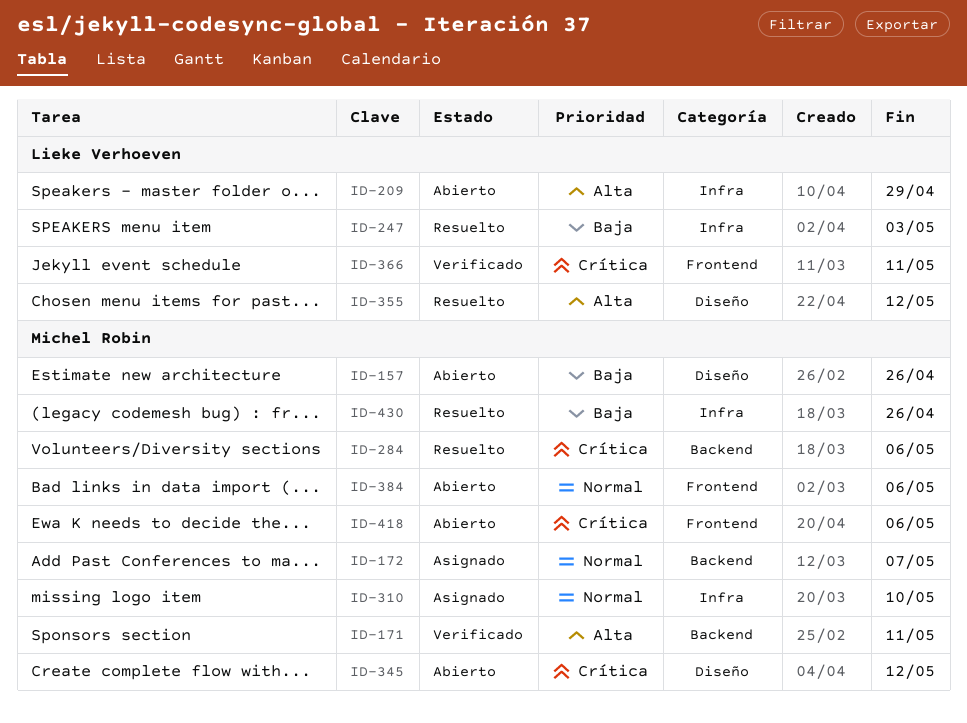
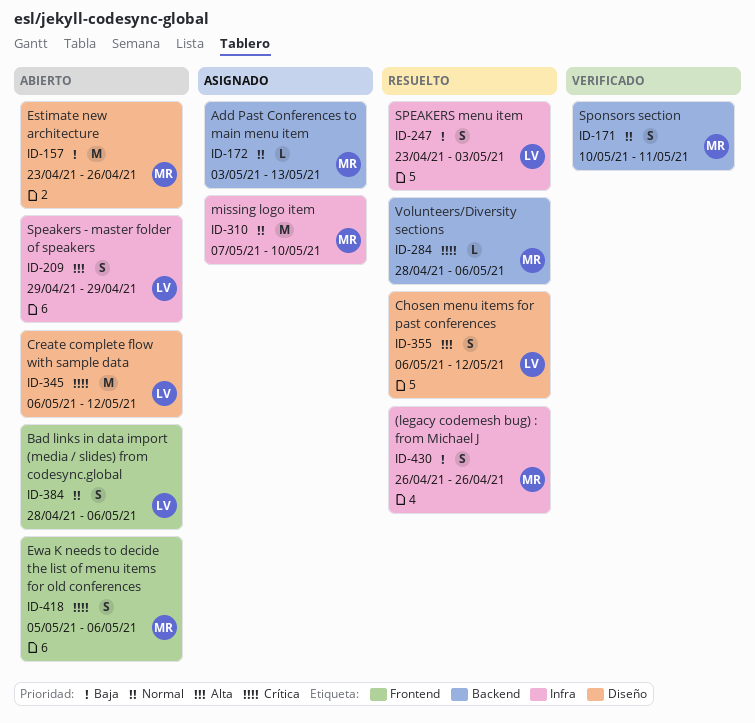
ID-171, priority: Alta -> Normal
ID-172, due: May 7 -> May 13
ID-345, owner: Michel Robin -> Lieke Verhoeven
ID-366: present -> none
ID-384, owner: Michel Robin -> Lieke Verhoeven

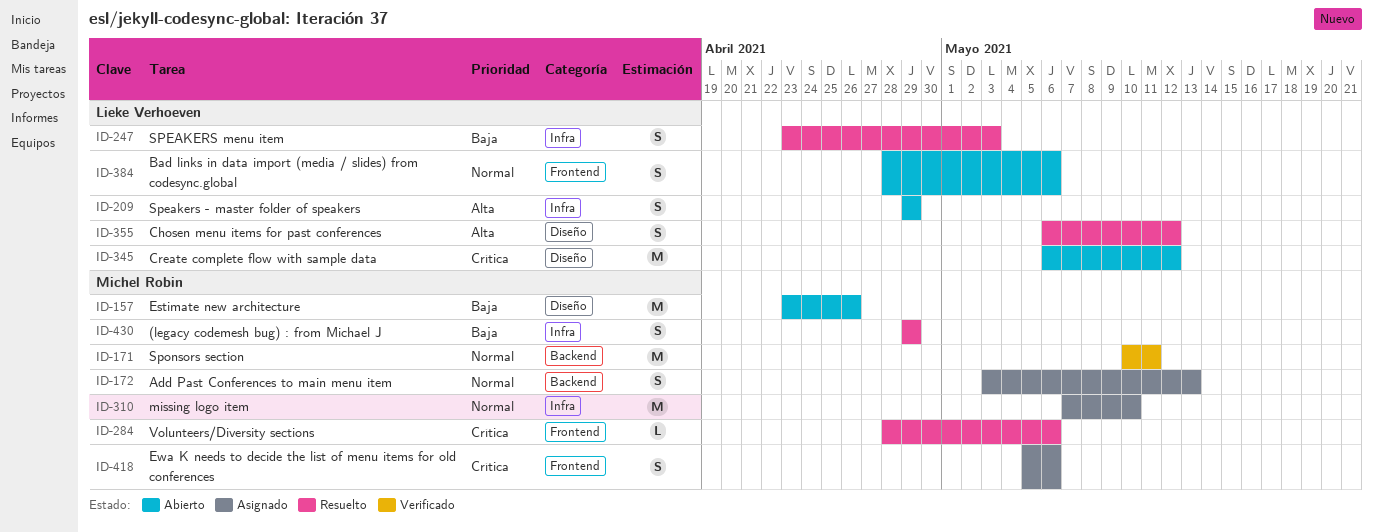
ID-171, estimate: S -> M
ID-172, estimate: L -> S
ID-284, label: Backend -> Frontend
ID-418, status: Abierto -> Asignado
ID-430, start: Apr 26 -> Apr 29
ID-430, due: Apr 26 -> Apr 29

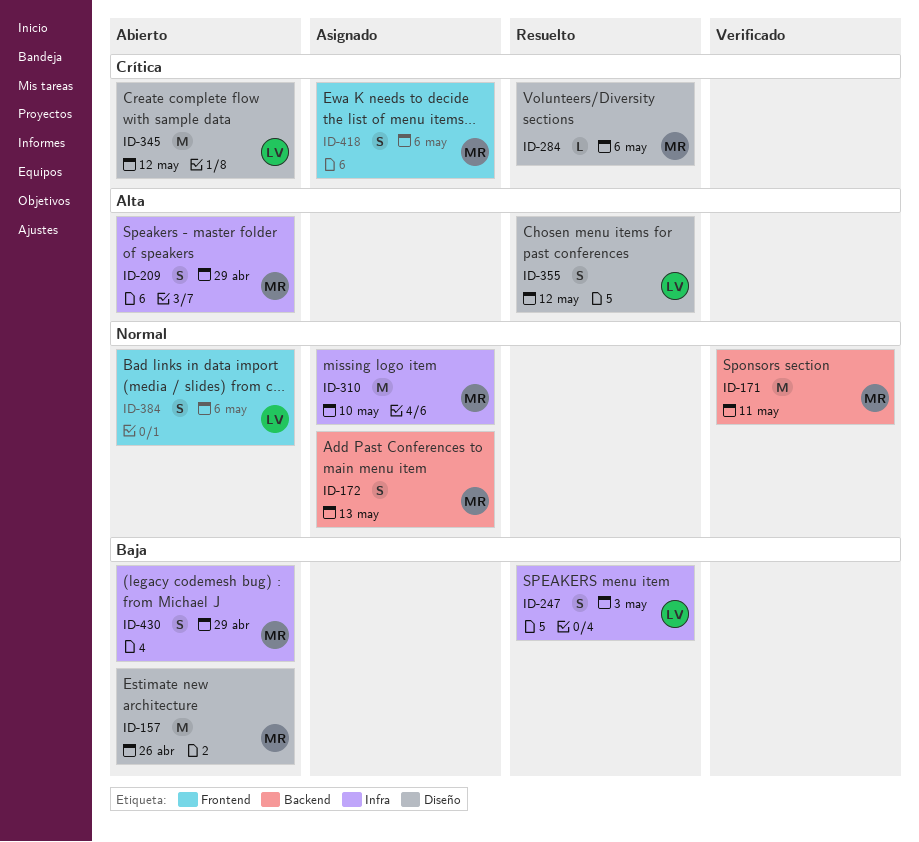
ID-209, owner: Lieke Verhoeven -> Michel Robin
ID-284, label: Frontend -> Diseño
ID-430, status: Resuelto -> Abierto

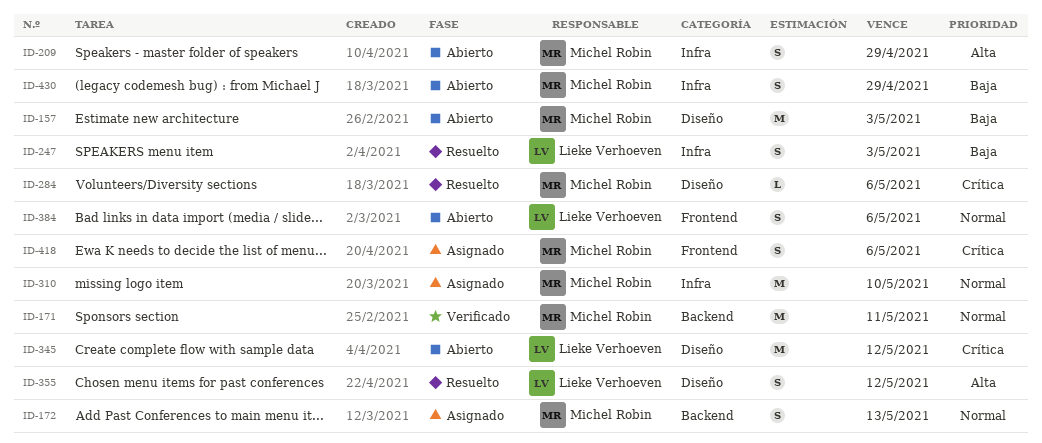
ID-157, due: Apr 26 -> May 3

